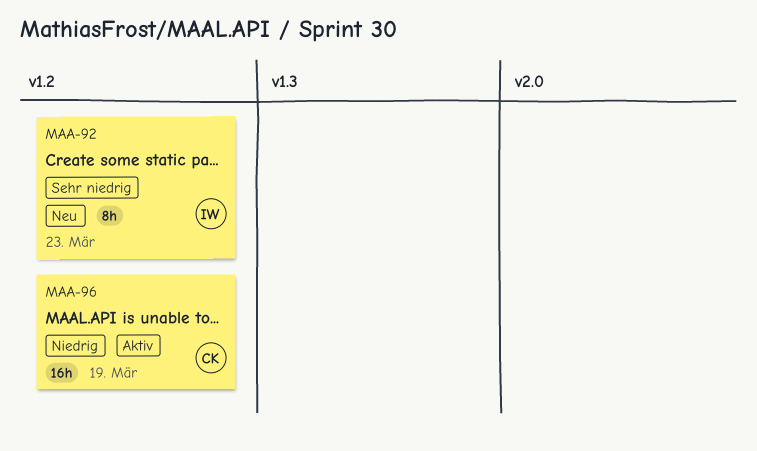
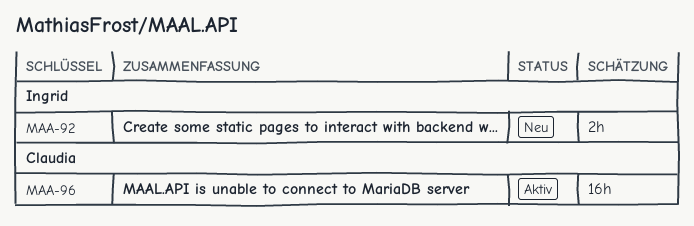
MAA-92, estimate: 8h -> 2h

